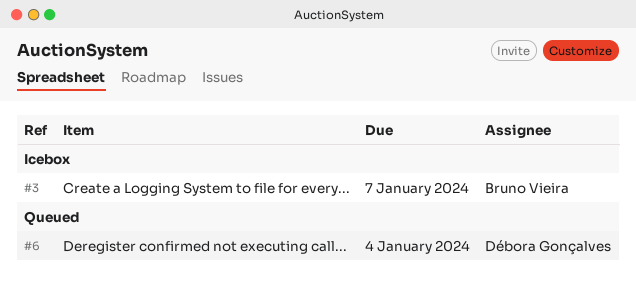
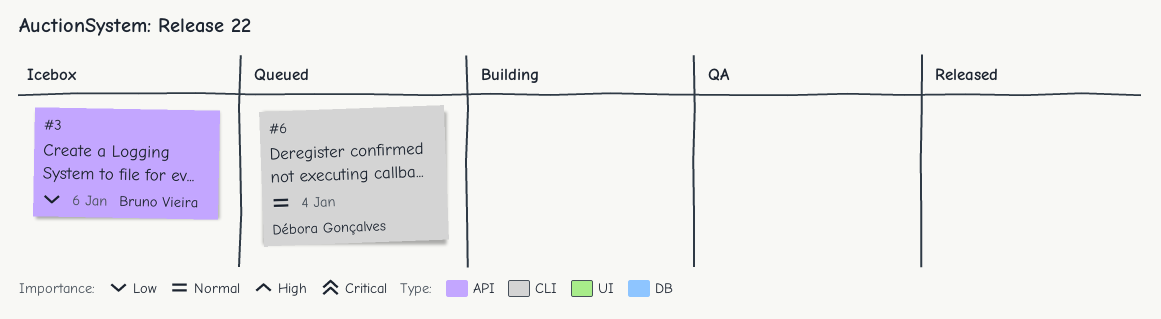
#3, due: Jan 7 -> Jan 6

